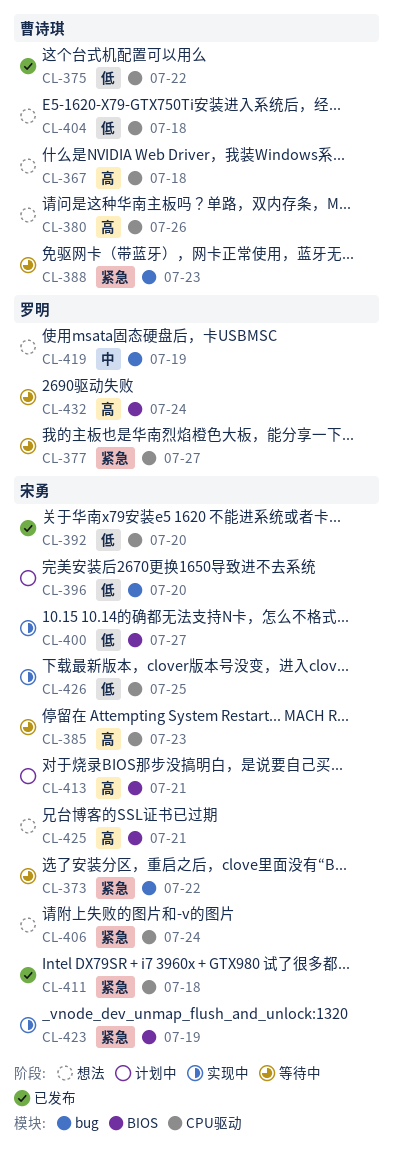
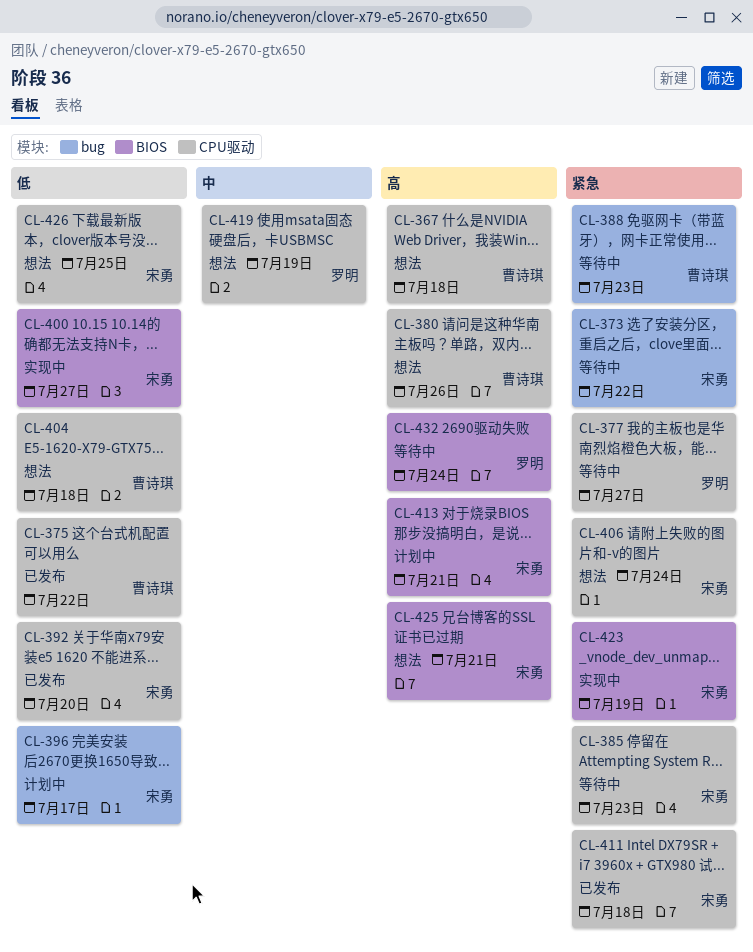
CL-385, priority: 高 -> 紧急
CL-396, due: Jul 20 -> Jul 17
CL-419, label: bug -> CPU驱动
CL-426, status: 实现中 -> 想法

